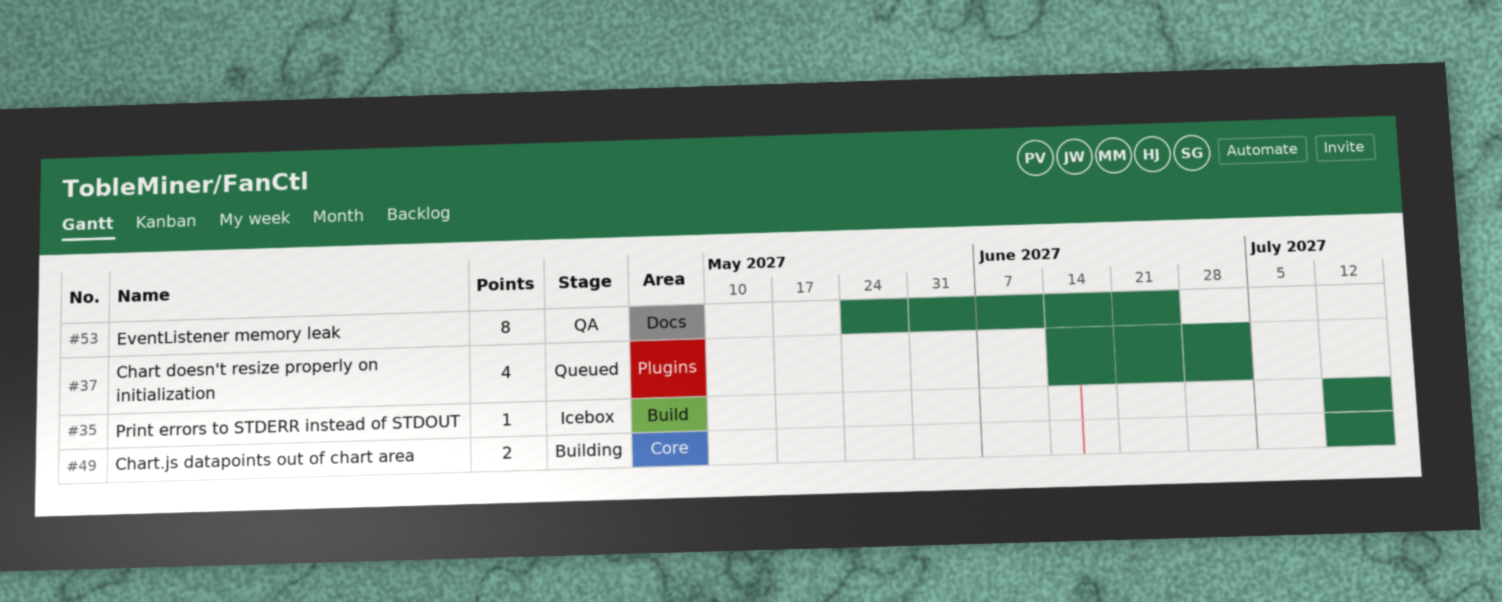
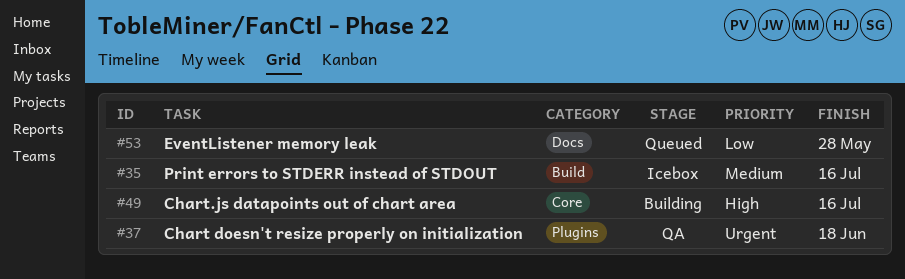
#37, status: Queued -> QA
#37, due: Jul 2 -> Jun 18
#53, status: QA -> Queued
#53, due: Jun 25 -> May 28

